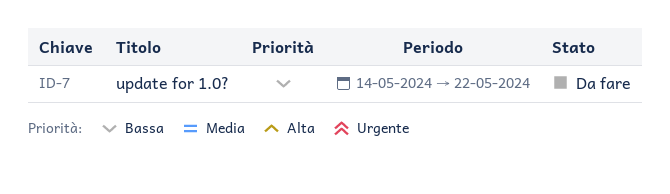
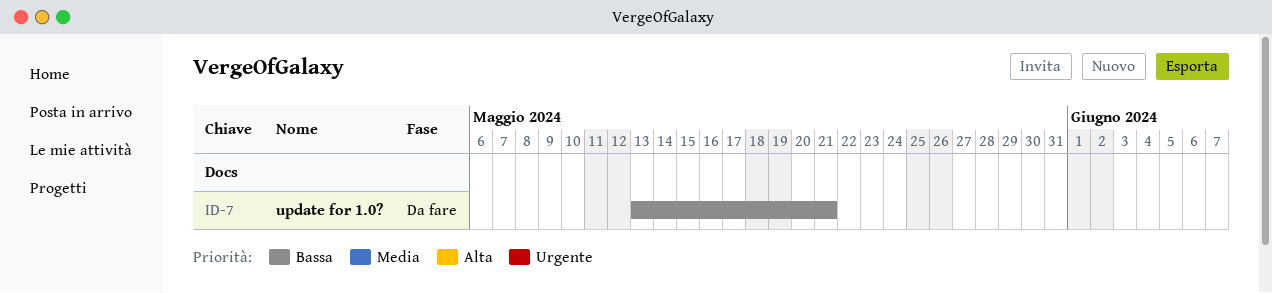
ID-7, start: May 14 -> May 13
ID-7, due: May 22 -> May 21

